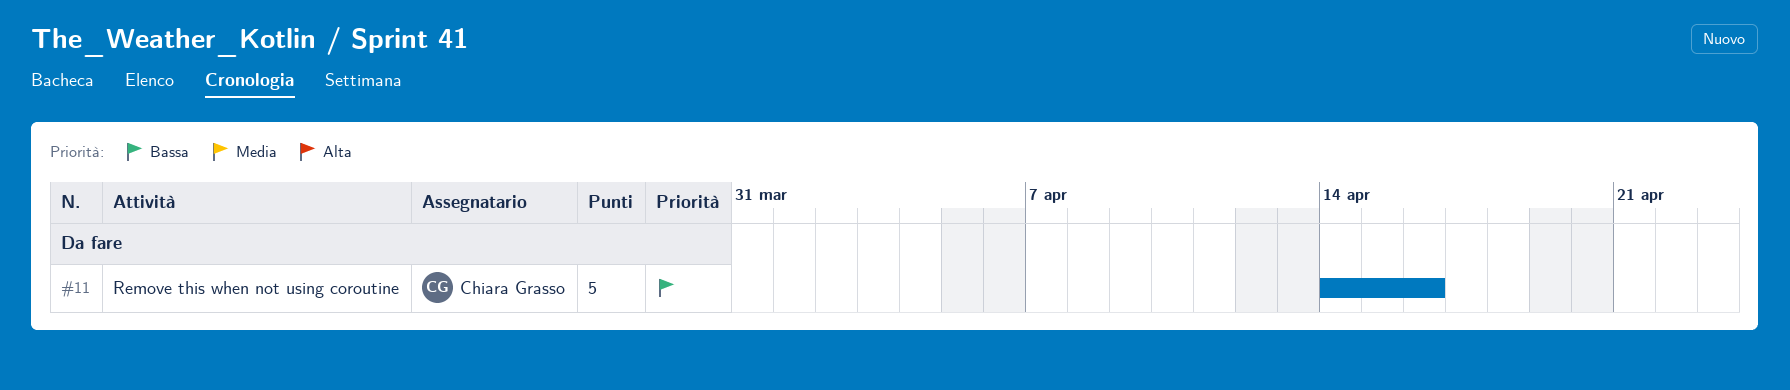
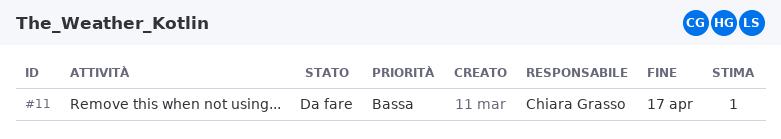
#11, estimate: 5 -> 1
#11, due: Apr 16 -> Apr 17

